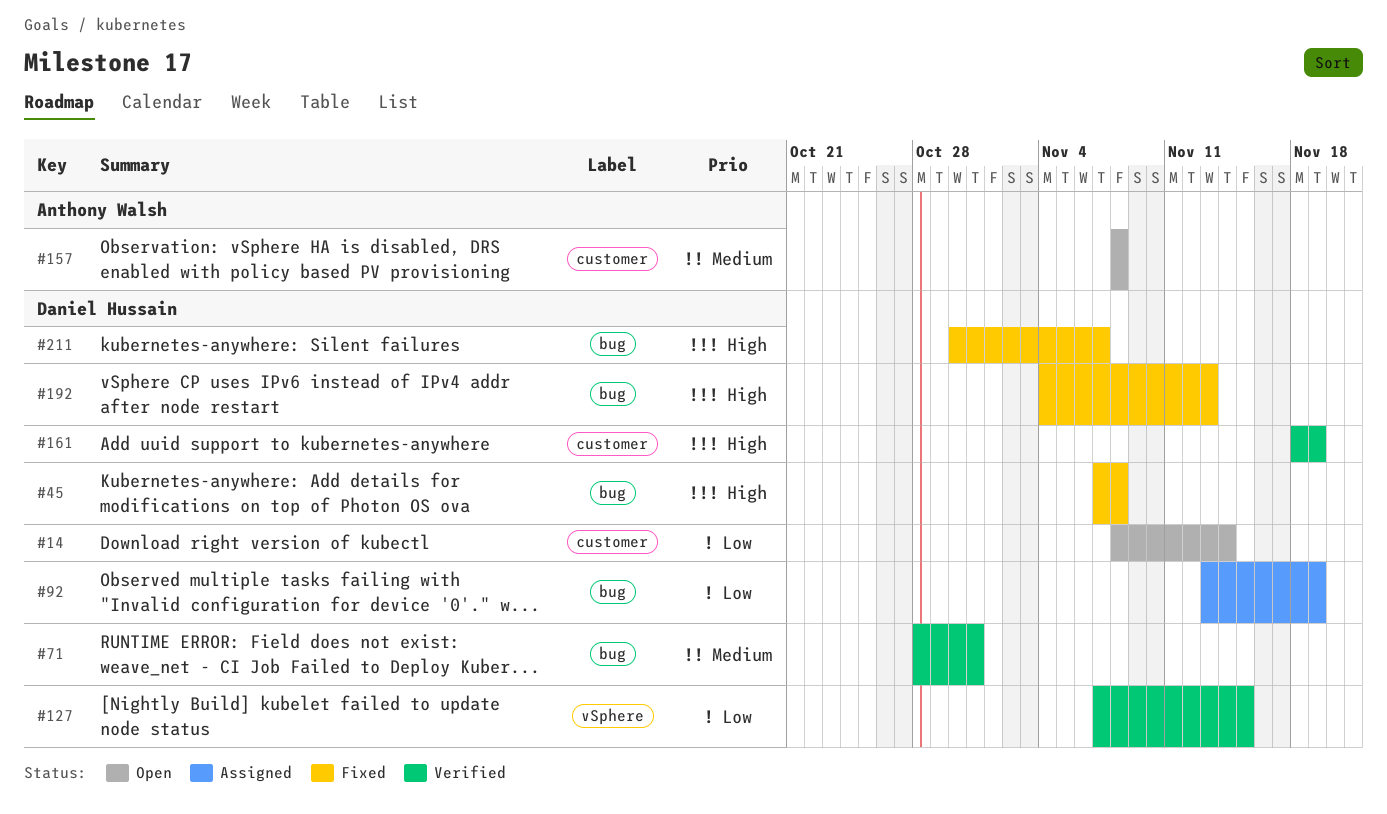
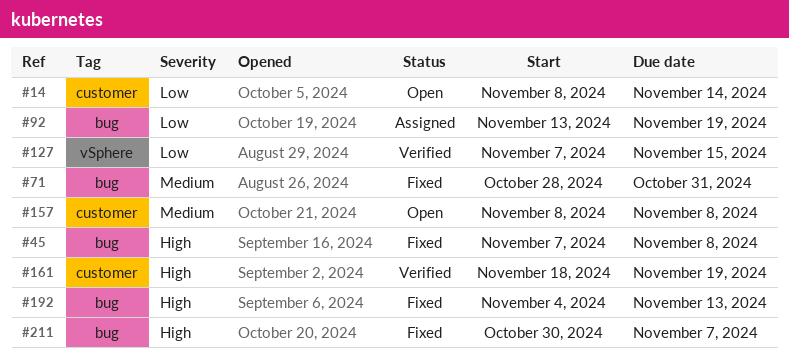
#71, status: Verified -> Fixed

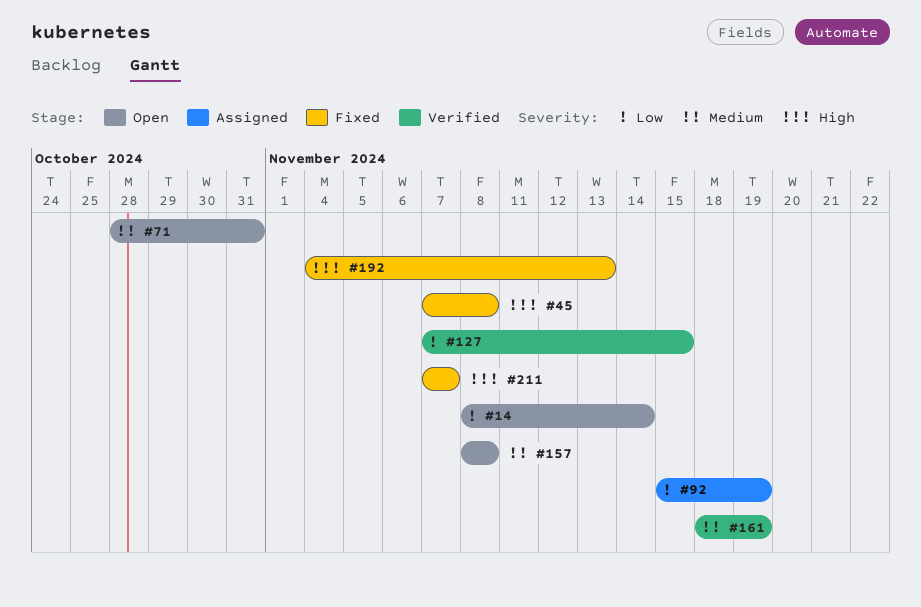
#71, status: Fixed -> Open
#92, start: Nov 13 -> Nov 15
#161, priority: High -> Medium
#211, start: Oct 30 -> Nov 7

